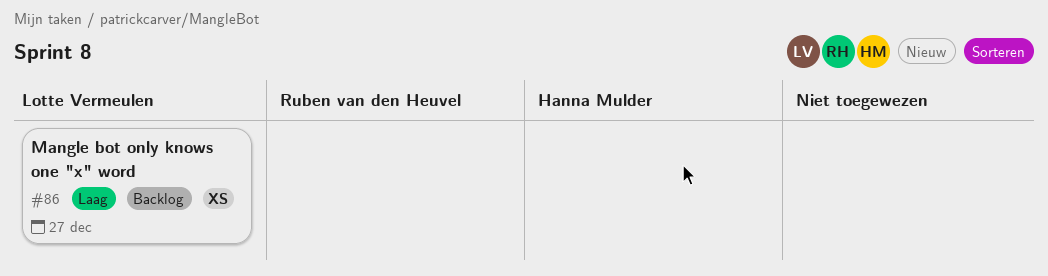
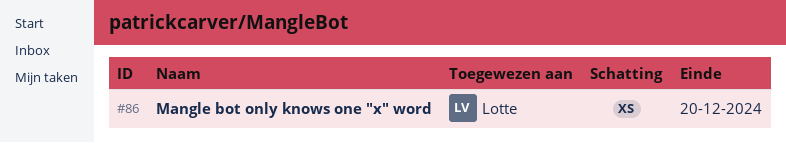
#86, due: Dec 27 -> Dec 20

